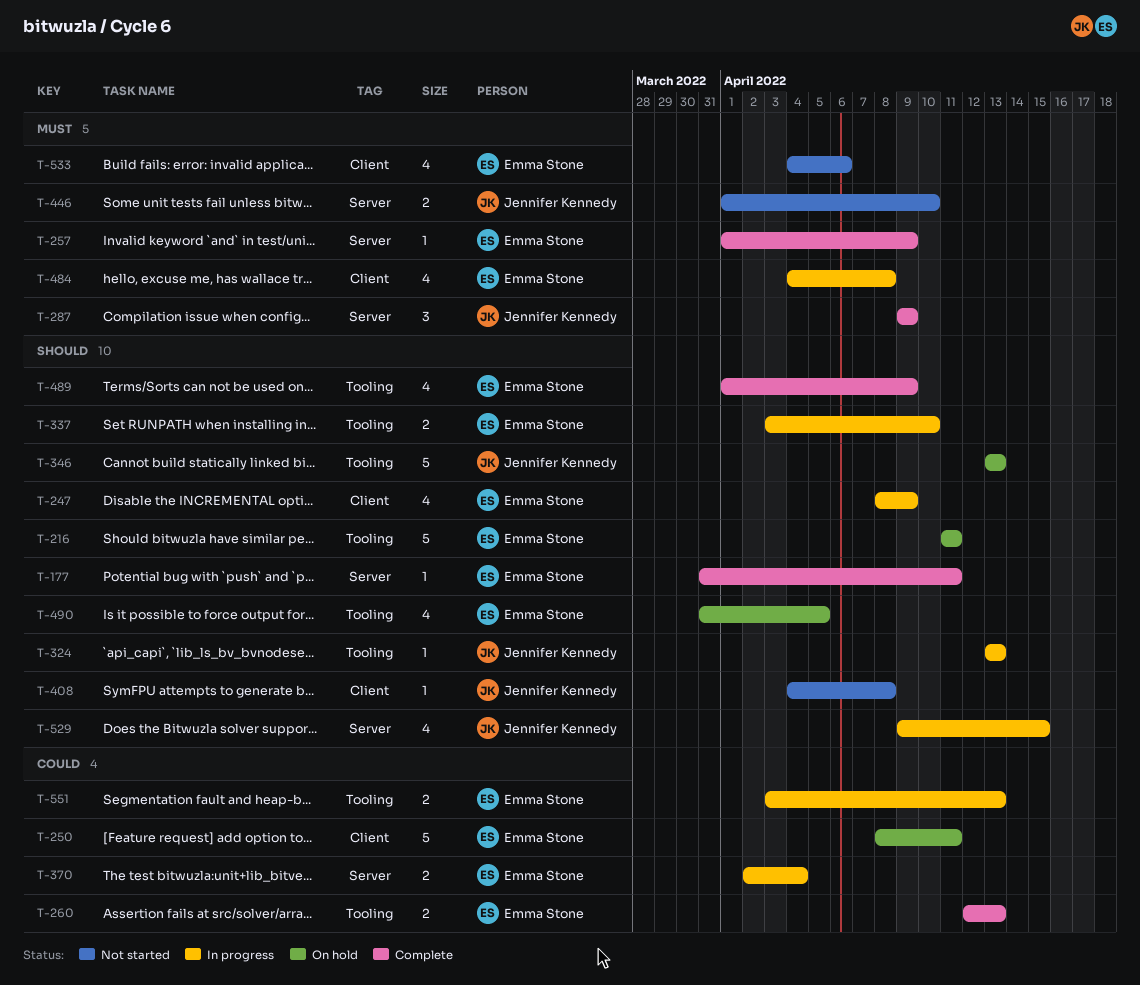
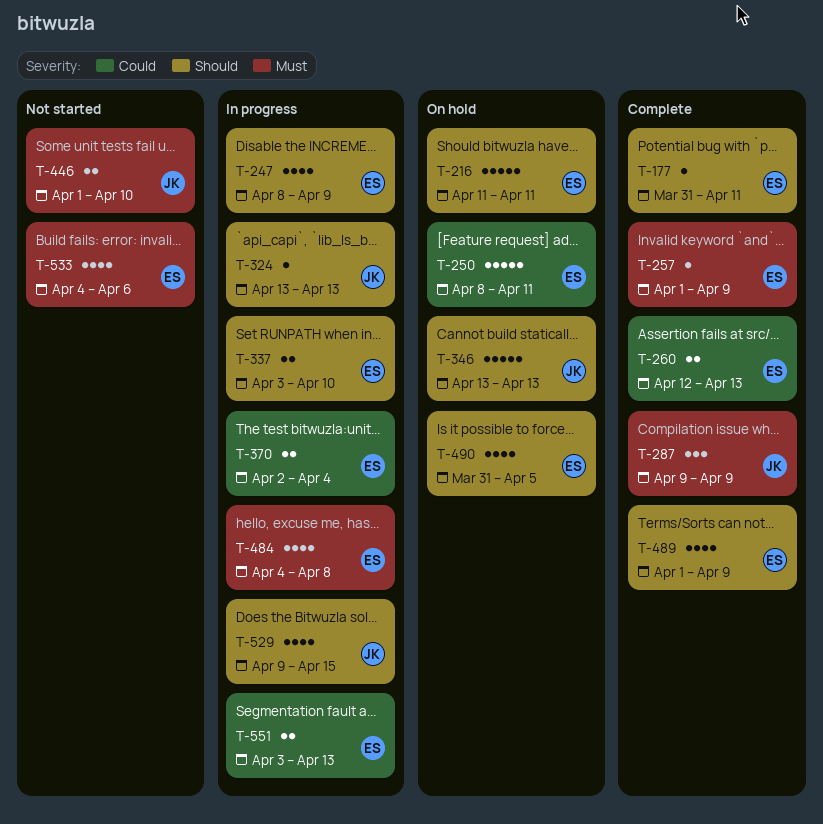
T-408: present -> none

